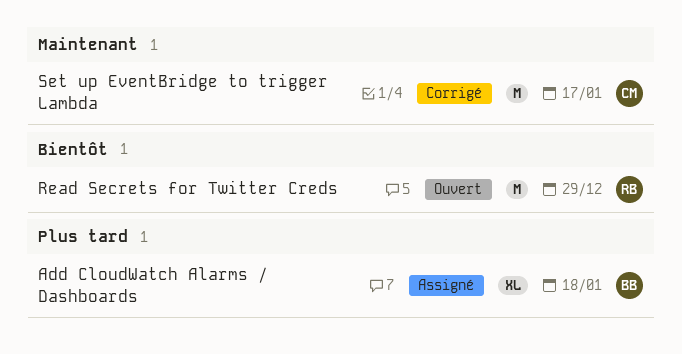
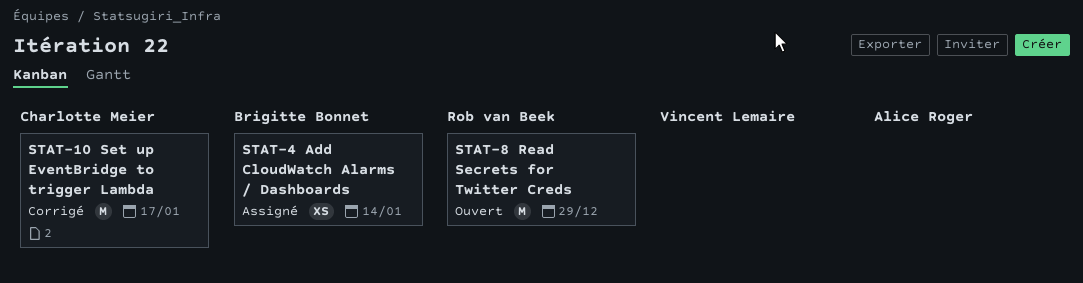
Add CloudWatch Alarms / Dashboards, estimate: XL -> XS
Add CloudWatch Alarms / Dashboards, due: Jan 18 -> Jan 14

